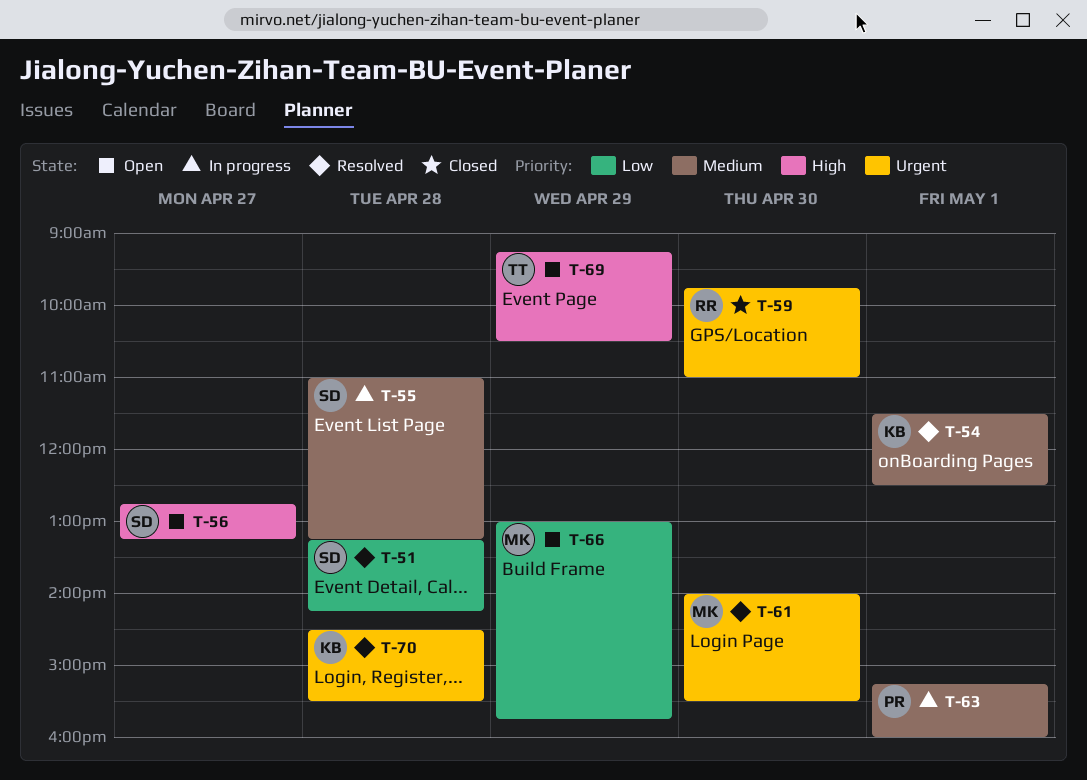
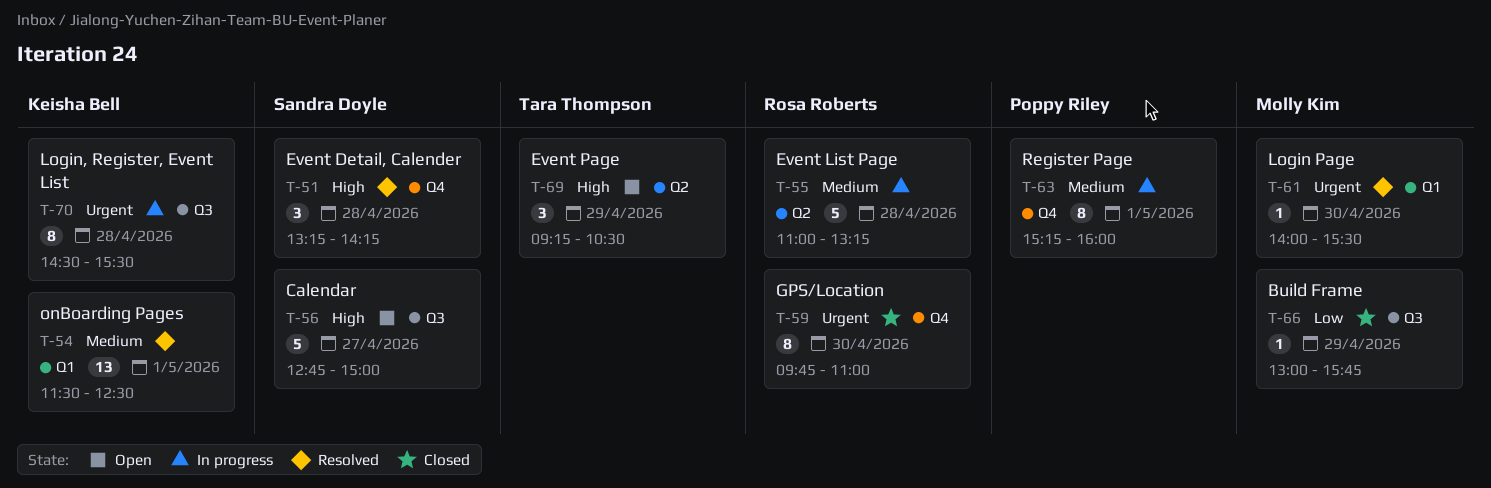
T-51, priority: Low -> High
T-55, owner: Sandra Doyle -> Rosa Roberts
T-56, ends: 13:15 -> 15:00
T-66, status: Open -> Closed
T-70, status: Resolved -> In progress

